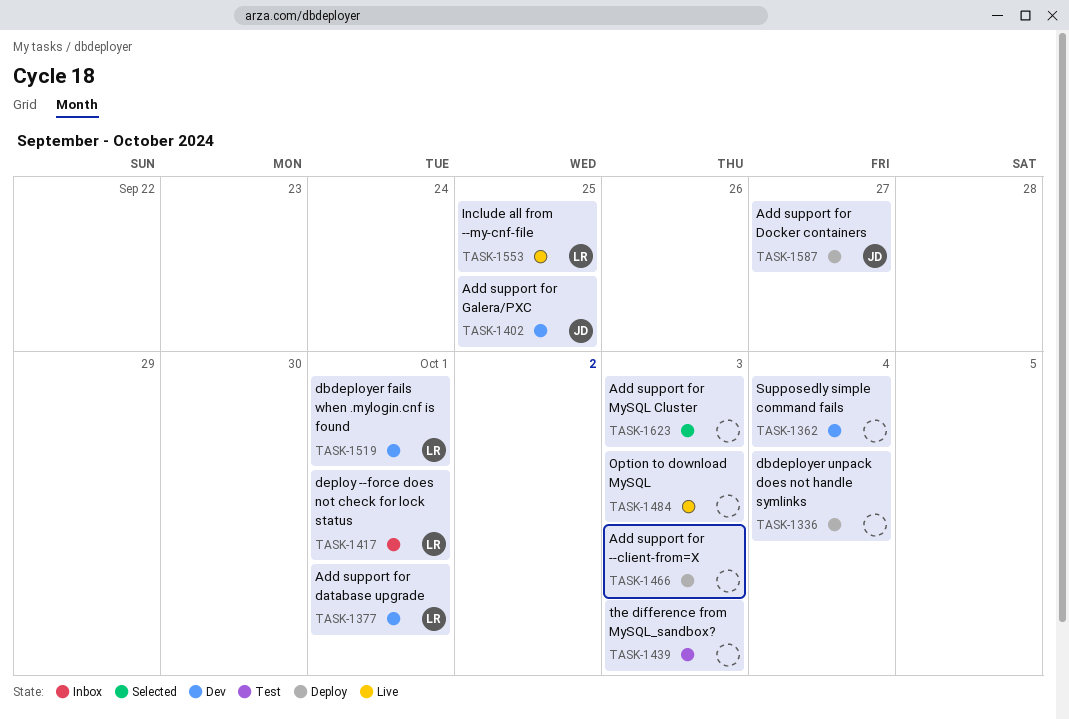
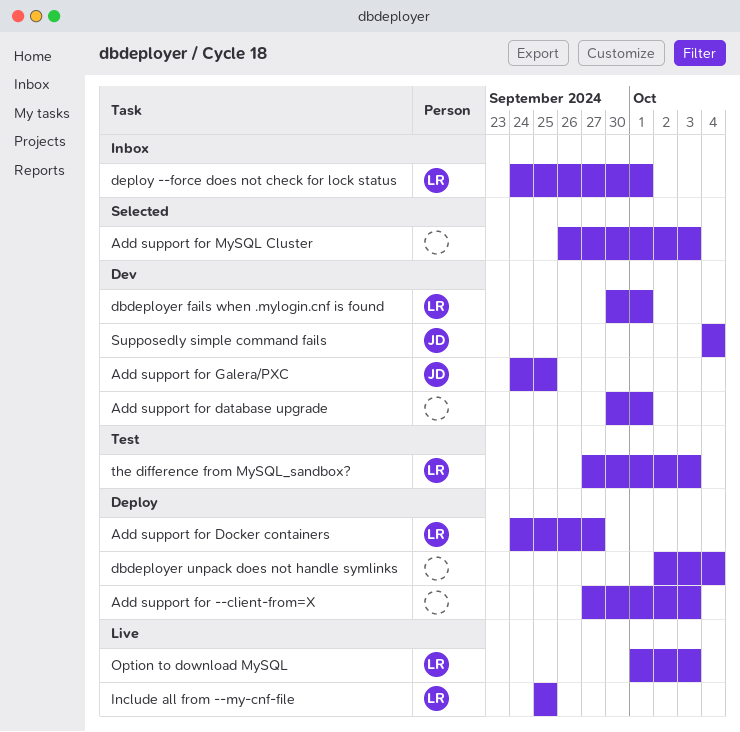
Add support for database upgrade, owner: LR -> none
Add support for Docker containers, owner: JD -> LR
Option to download MySQL, owner: none -> LR
Supposedly simple command fails, owner: none -> JD
the difference from MySQL_sandbox?, owner: none -> LR

